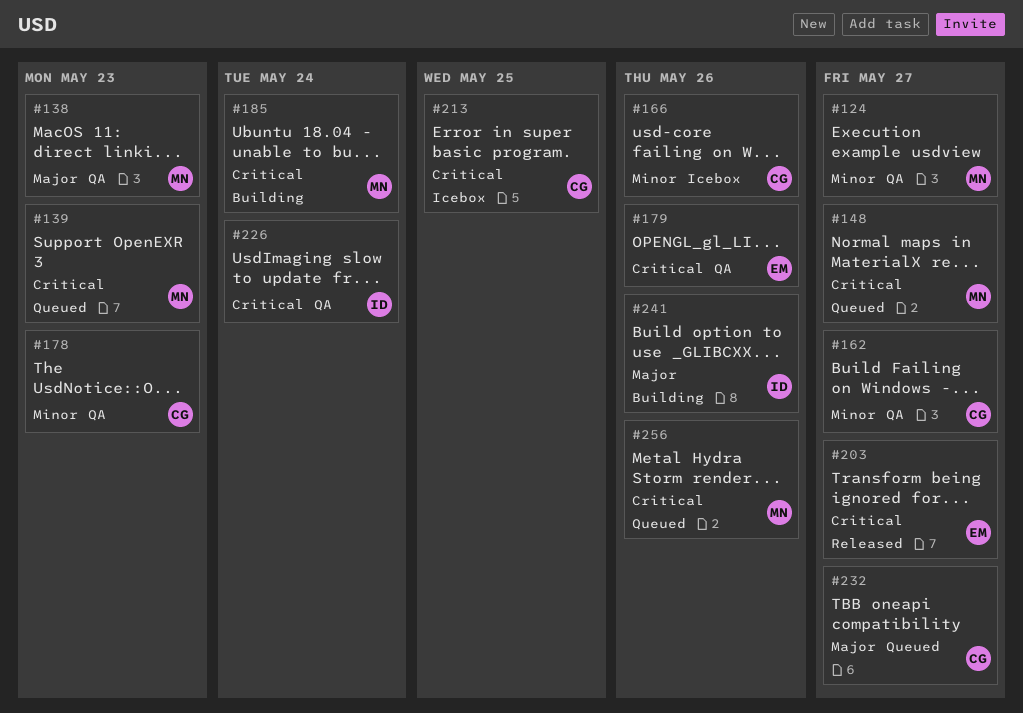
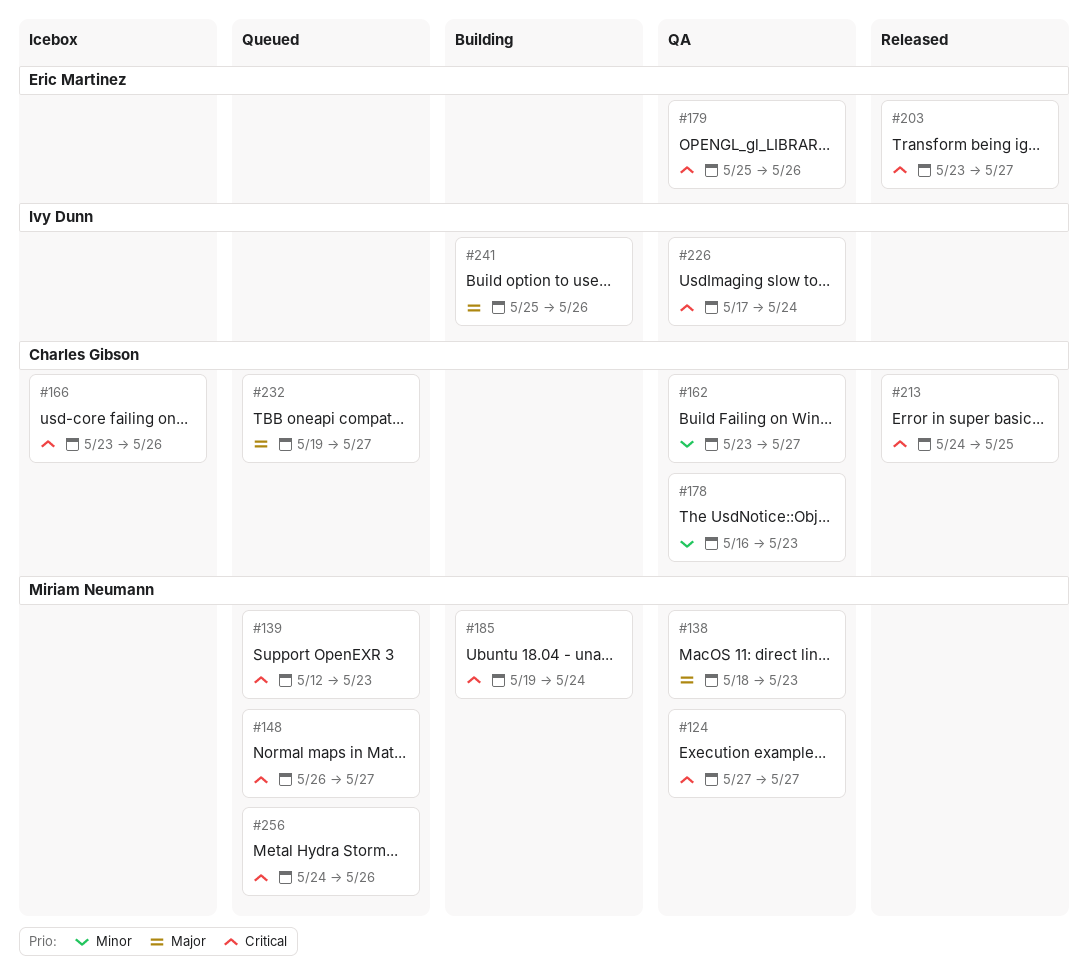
#124, priority: Minor -> Critical
#166, priority: Minor -> Critical
#213, status: Icebox -> Released

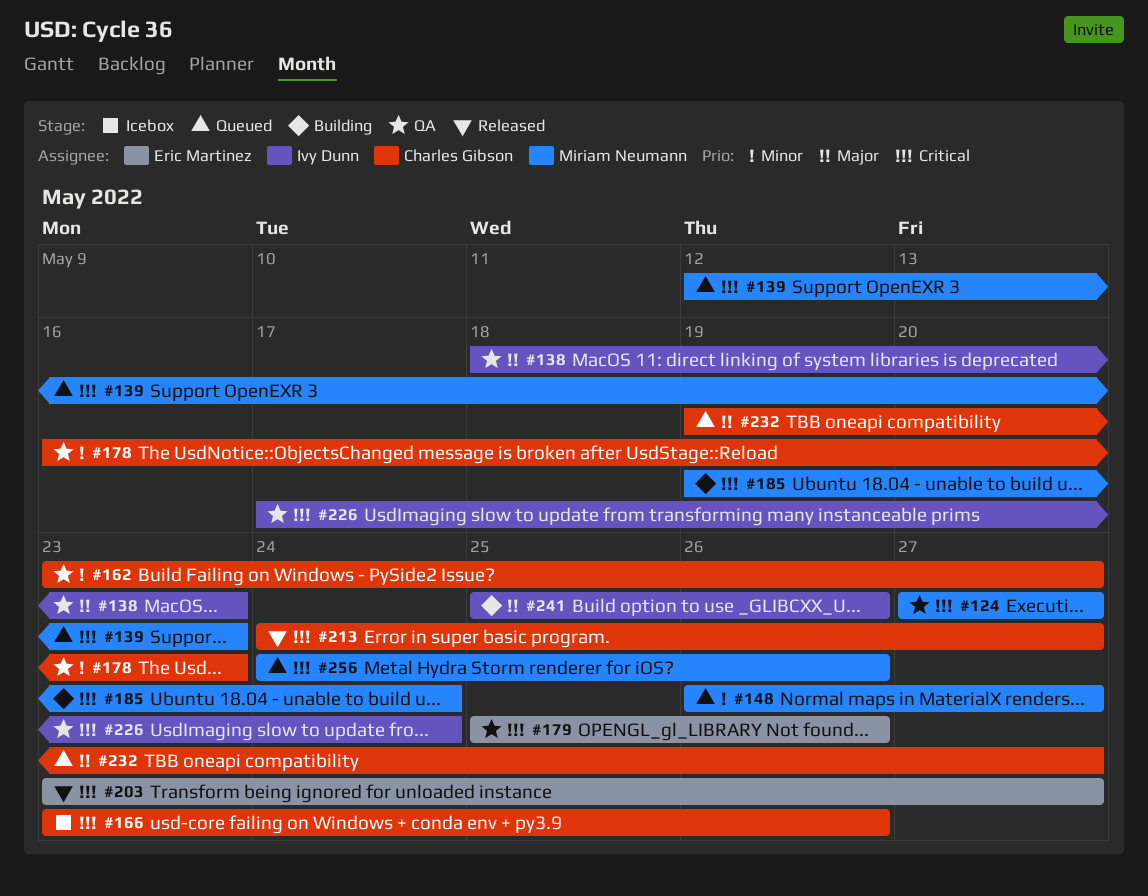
#138, owner: Miriam Neumann -> Ivy Dunn
#148, priority: Critical -> Minor
#213, due: May 25 -> May 27

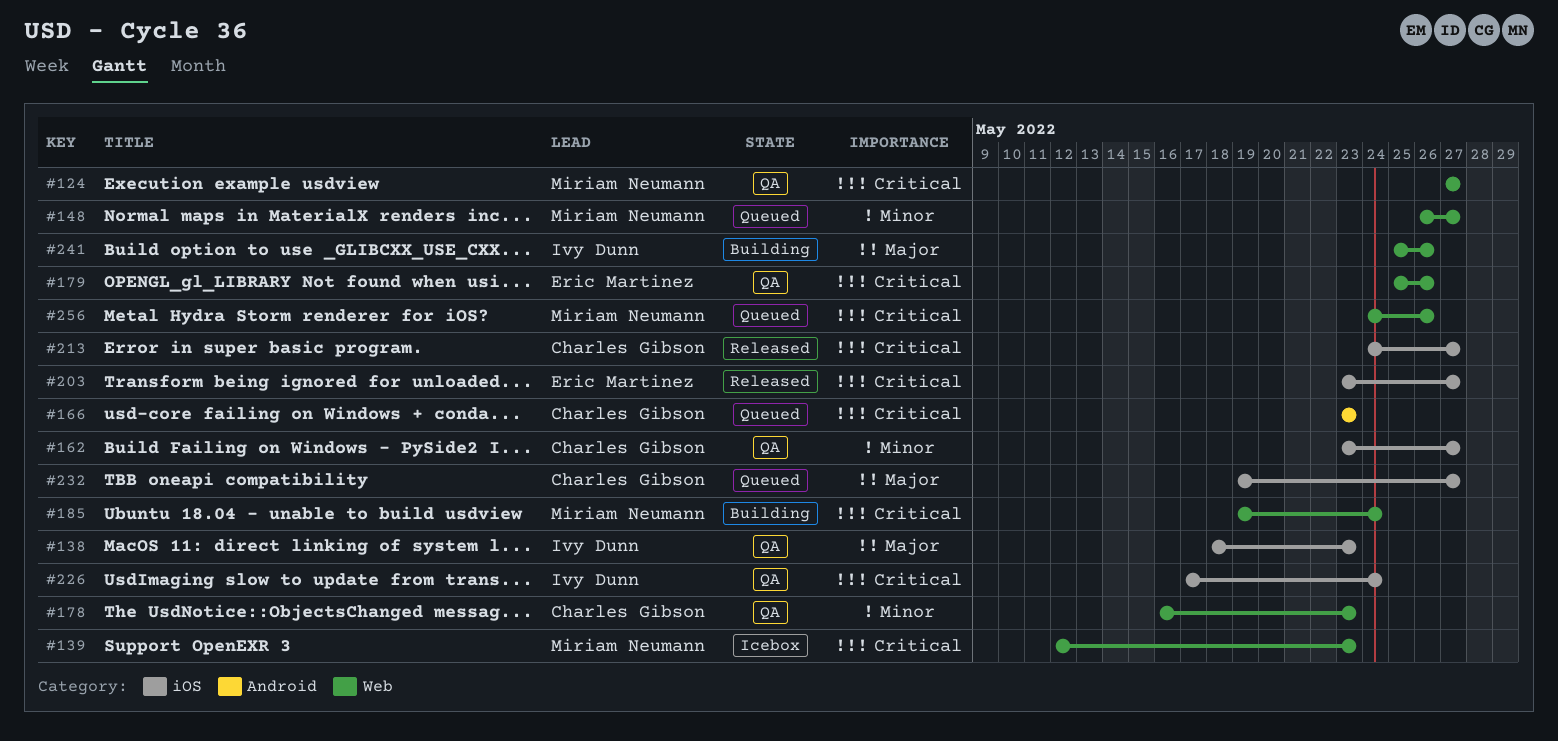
#139, status: Queued -> Icebox
#166, status: Icebox -> Queued
#166, due: May 26 -> May 23

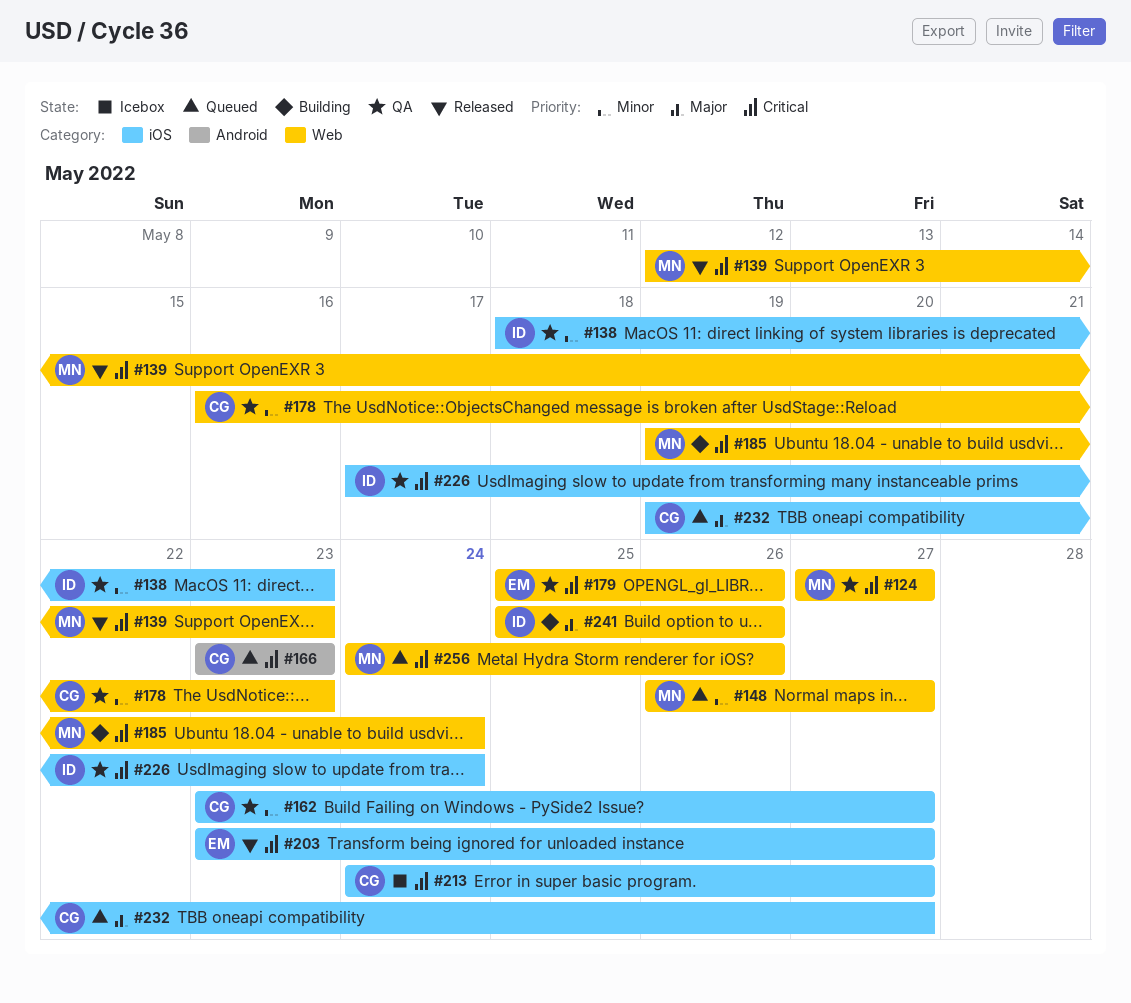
#138, priority: Major -> Minor
#139, status: Icebox -> Released
#213, status: Released -> Icebox

